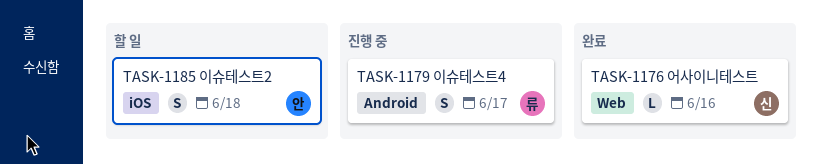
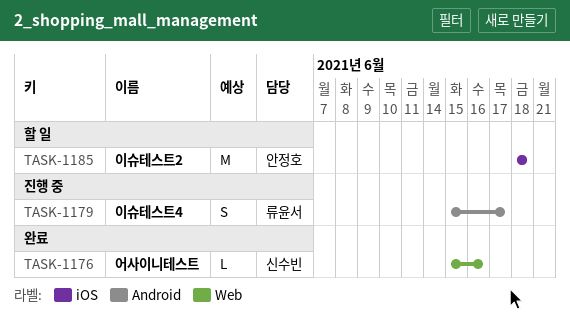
TASK-1185, estimate: S -> M

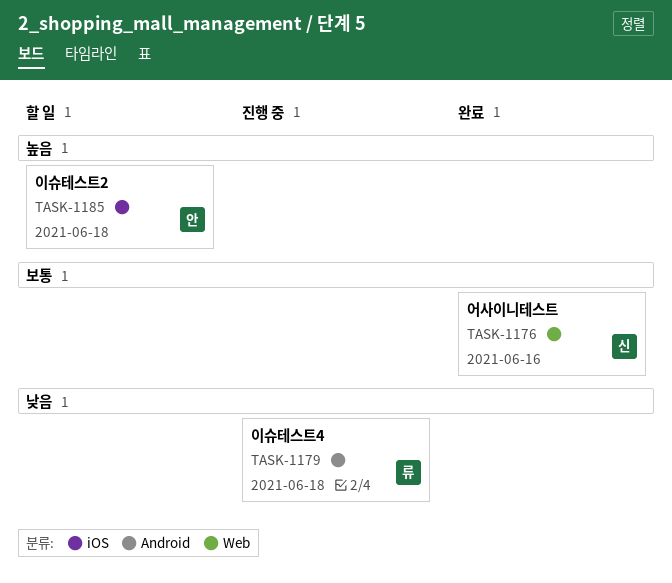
TASK-1179, due: Jun 17 -> Jun 18

